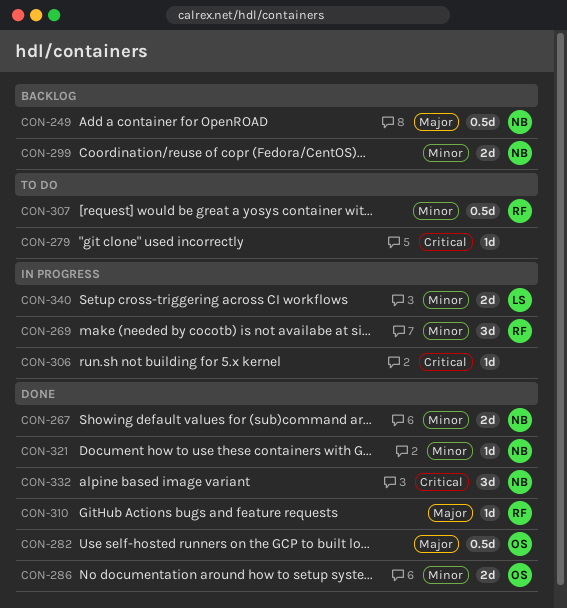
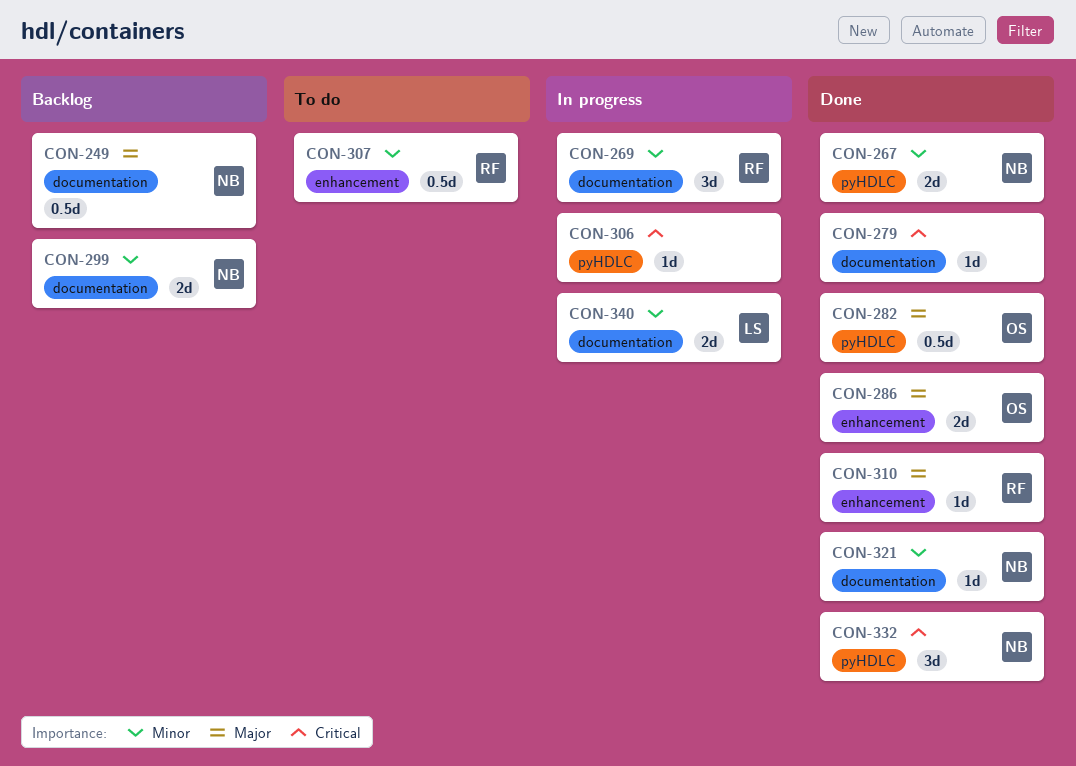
CON-279, status: To do -> Done
CON-286, priority: Minor -> Major

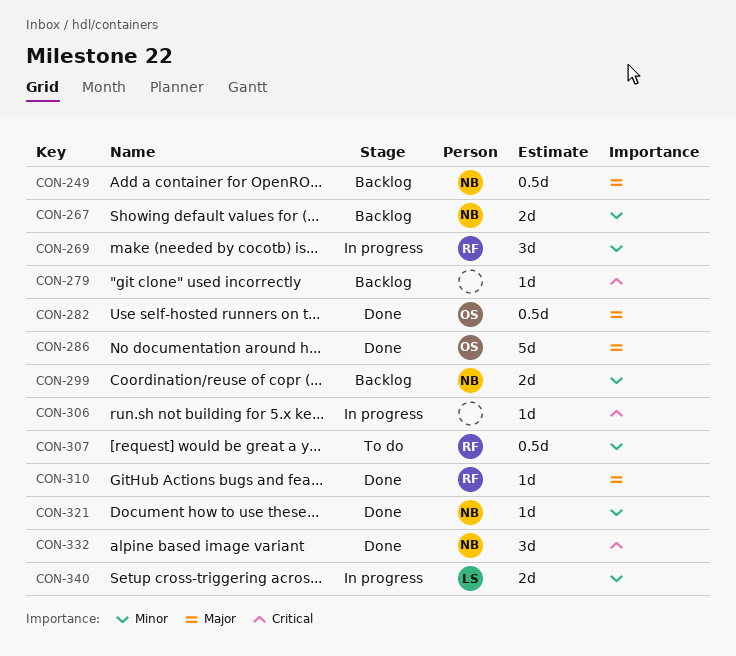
CON-267, status: Done -> Backlog
CON-279, status: Done -> Backlog
CON-286, estimate: 2d -> 5d

